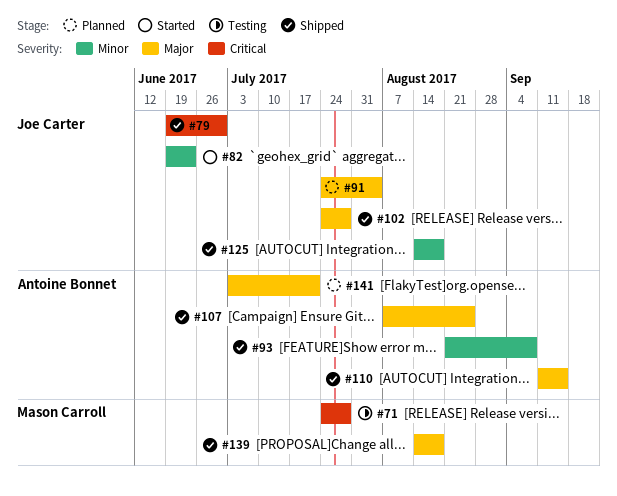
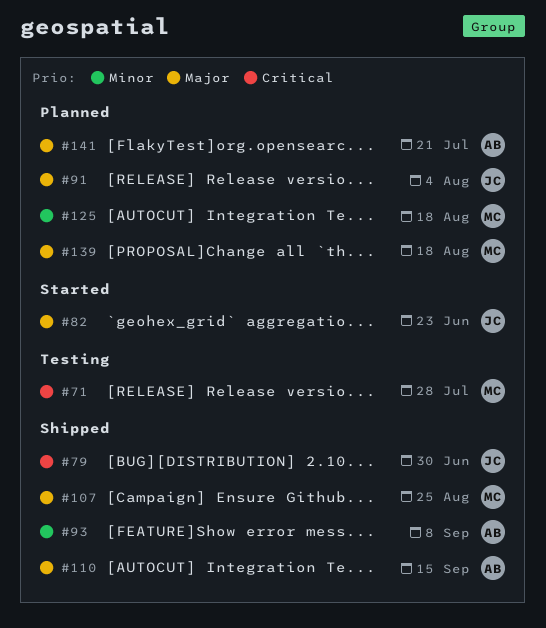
#82, priority: Minor -> Major
#102: present -> none
#107, owner: Antoine Bonnet -> Mason Carroll
#125, status: Shipped -> Planned
#125, owner: Joe Carter -> Mason Carroll
#139, status: Shipped -> Planned

